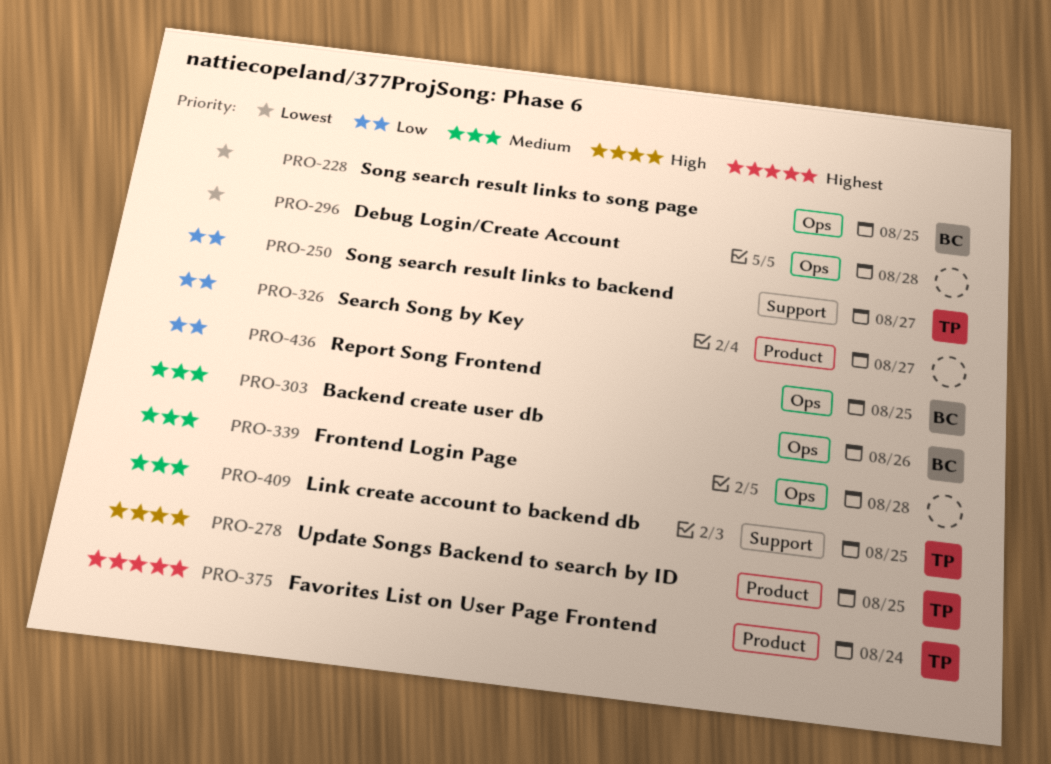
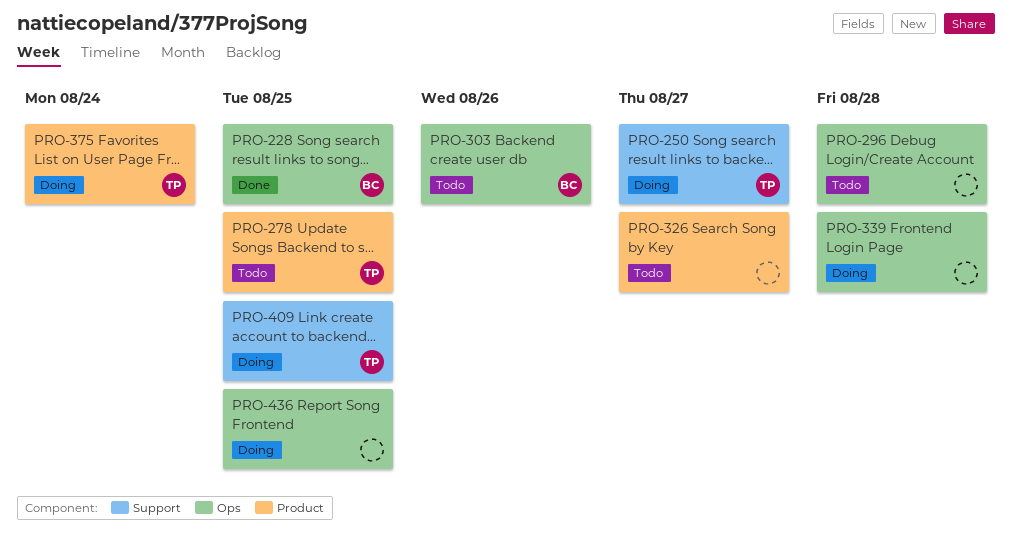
PRO-436, owner: BC -> none

